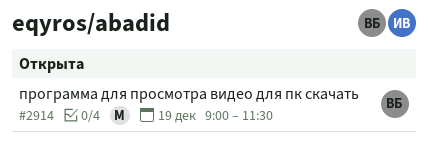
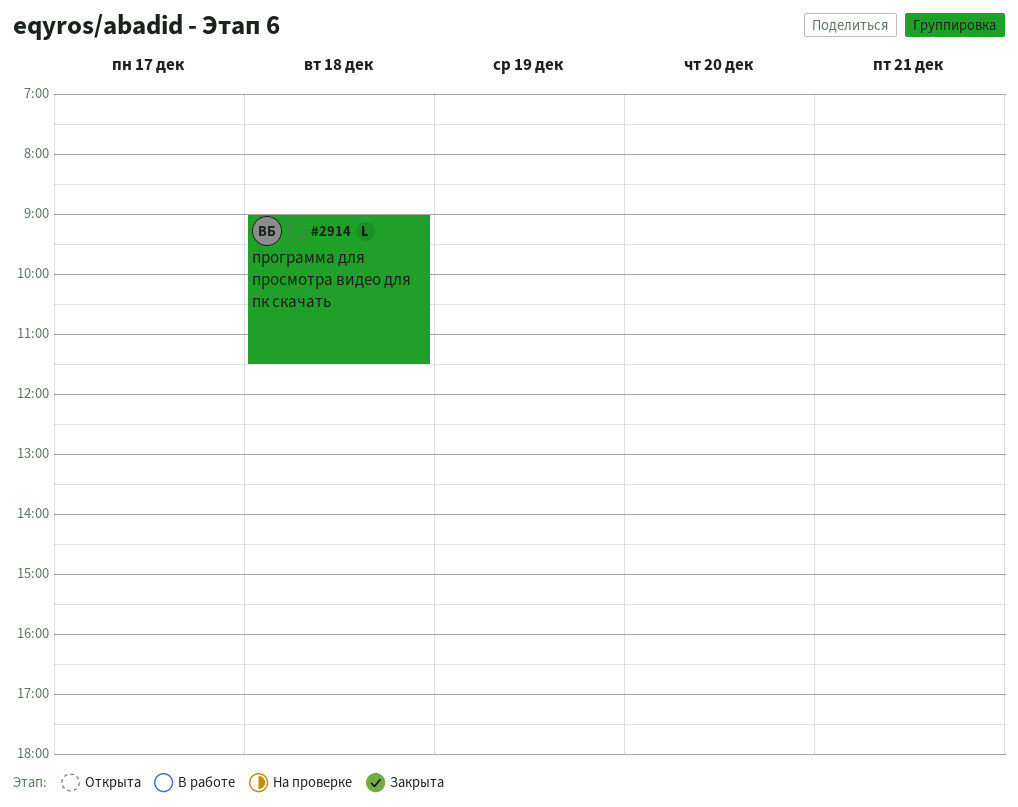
#2914, estimate: M -> L
#2914, day: Dec 19 -> Dec 18

